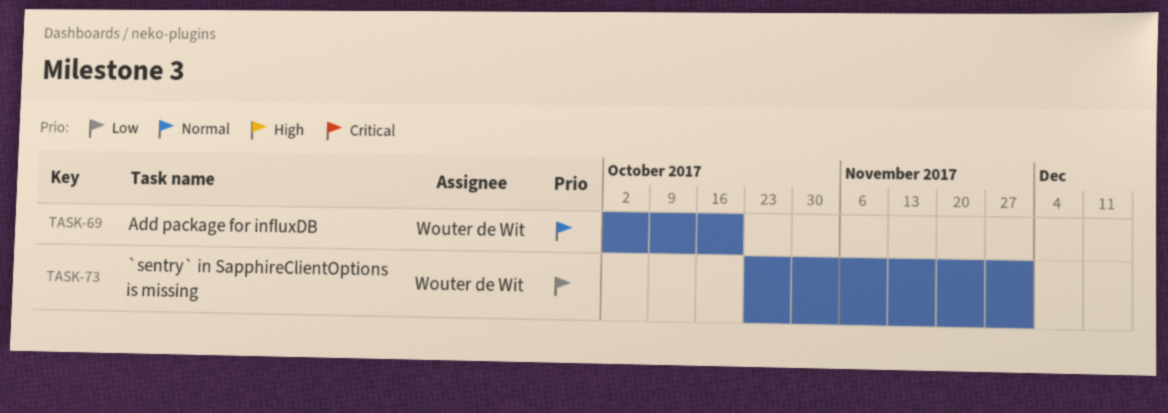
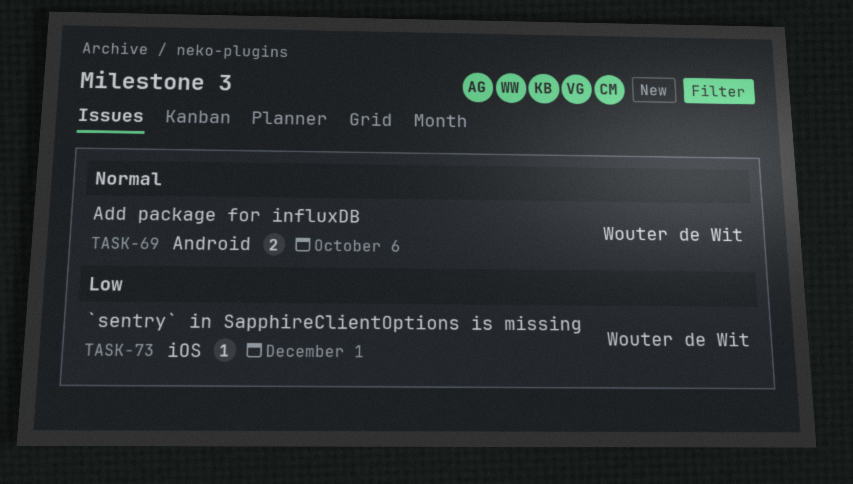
TASK-69, due: Oct 20 -> Oct 6

